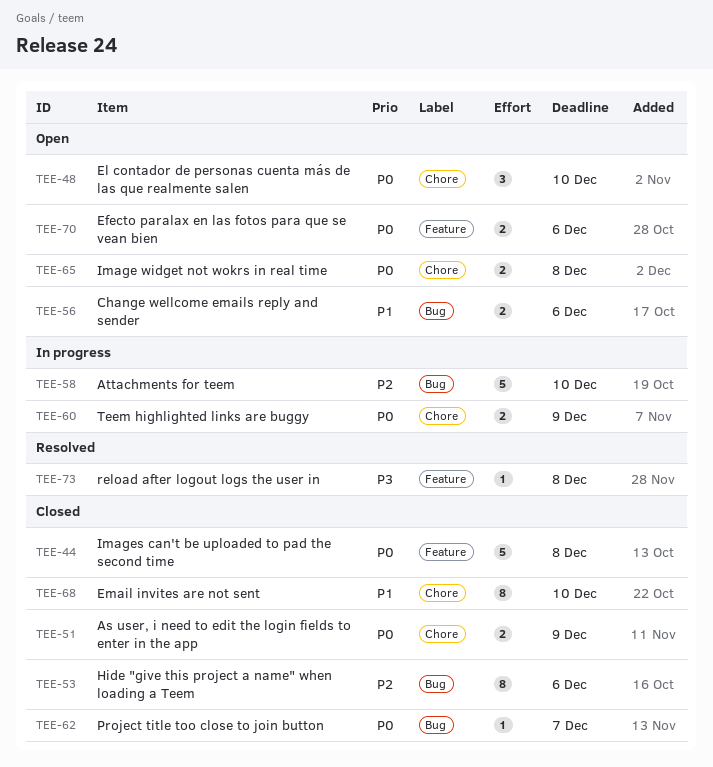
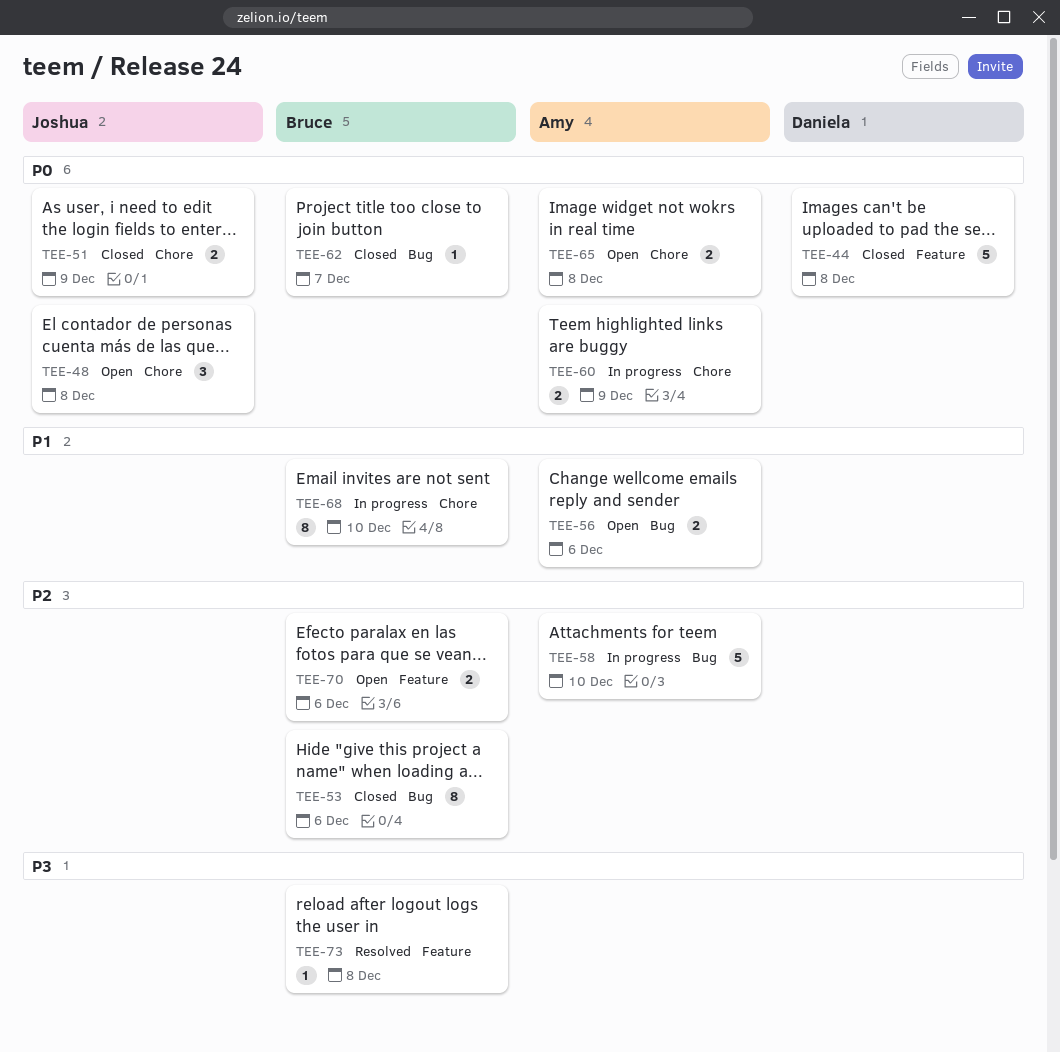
TEE-48, due: Dec 10 -> Dec 8
TEE-68, status: Closed -> In progress
TEE-70, priority: P0 -> P2

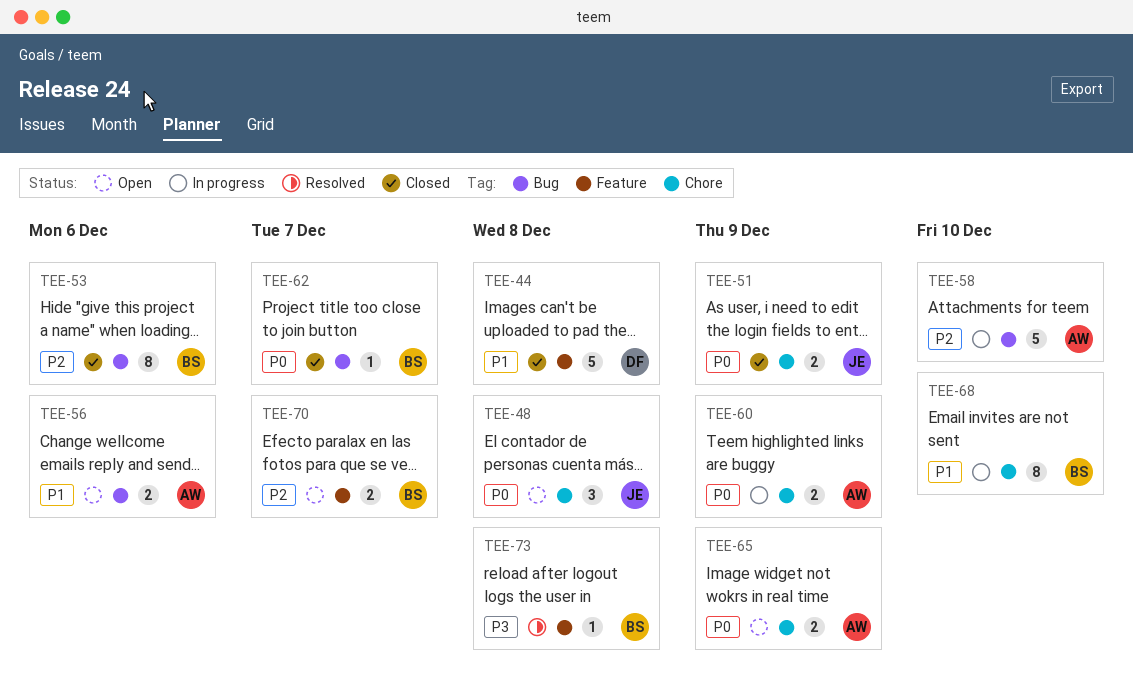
TEE-44, priority: P0 -> P1
TEE-65, due: Dec 8 -> Dec 9
TEE-70, due: Dec 6 -> Dec 7

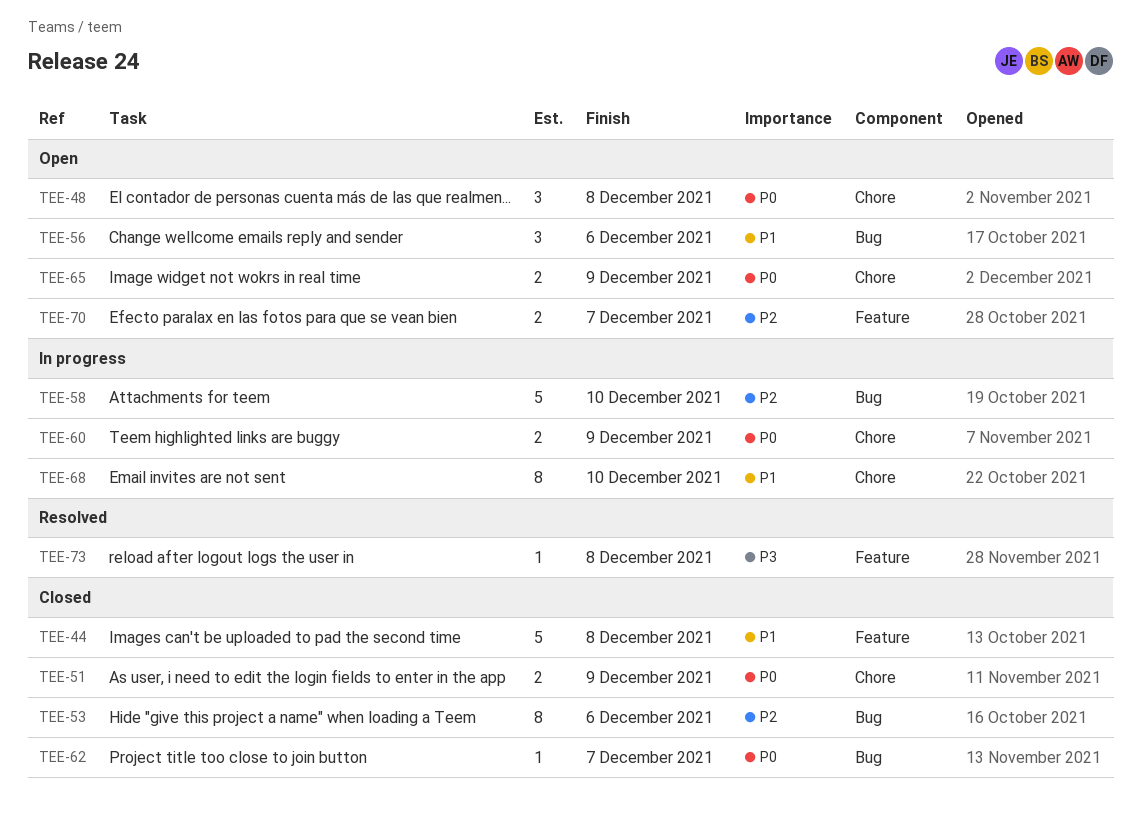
TEE-56, estimate: 2 -> 3

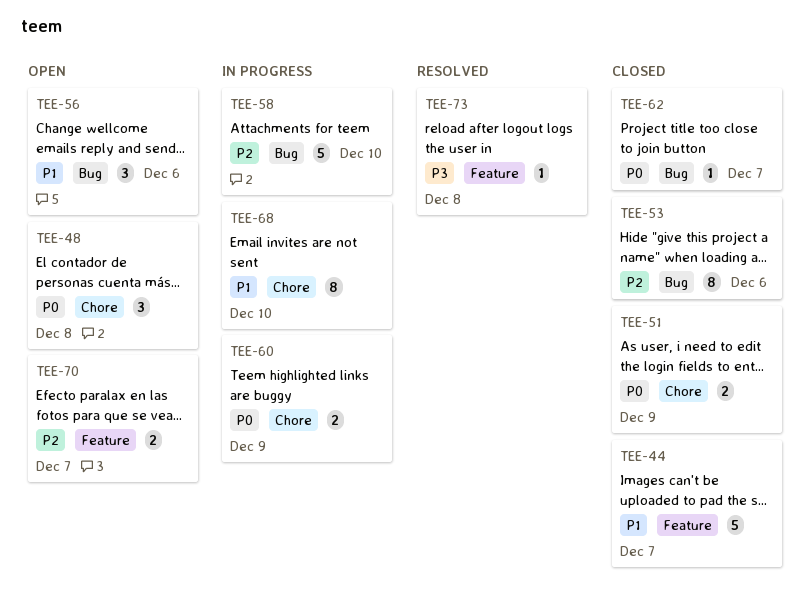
TEE-44, due: Dec 8 -> Dec 7
TEE-65: present -> none

